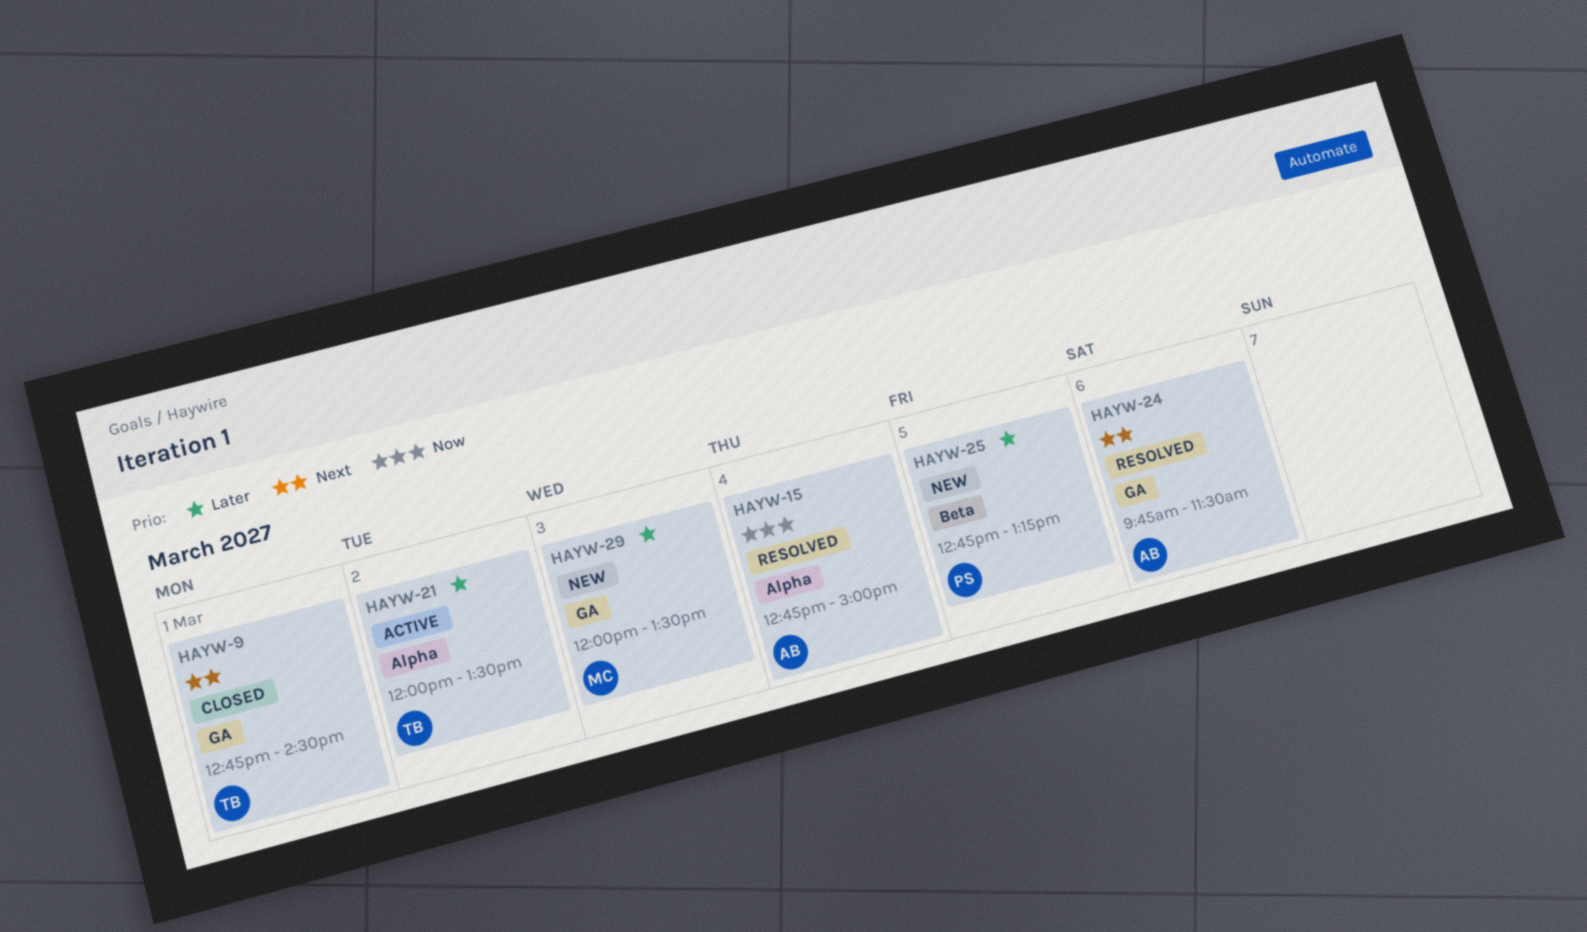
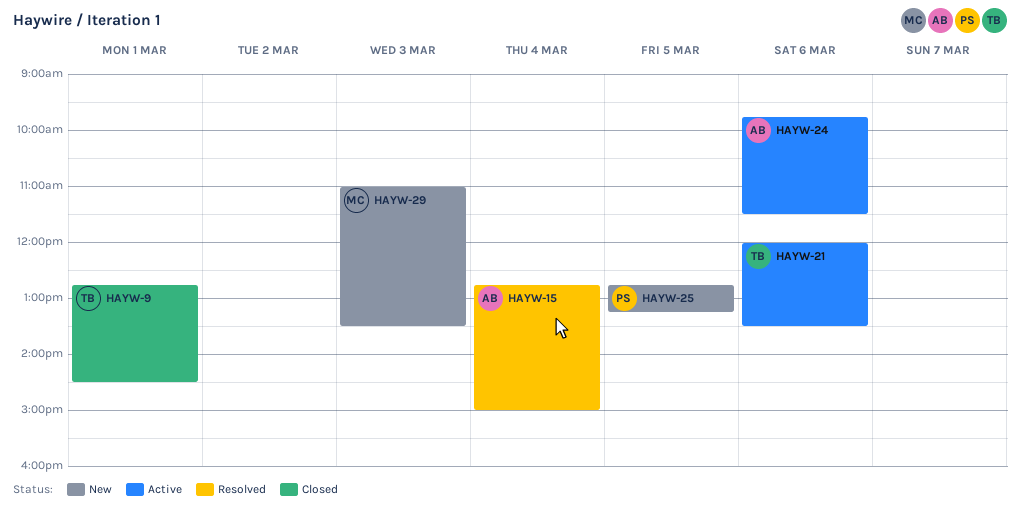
HAYW-21, day: Mar 2 -> Mar 6
HAYW-24, status: Resolved -> Active
HAYW-29, begins: 12:00 -> 11:00

